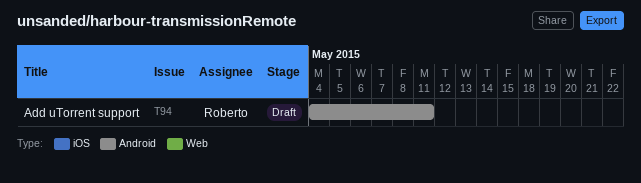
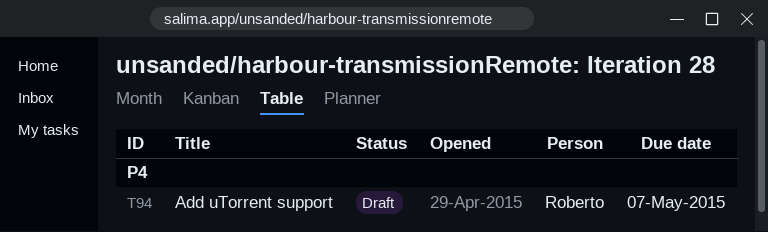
T94, due: May 11 -> May 7

